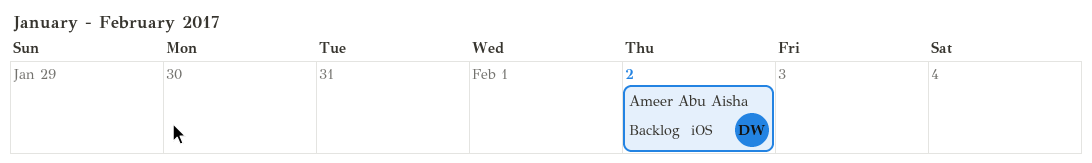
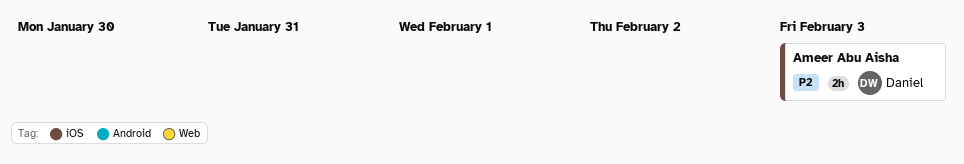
Ameer Abu Aisha, due: Feb 2 -> Feb 3

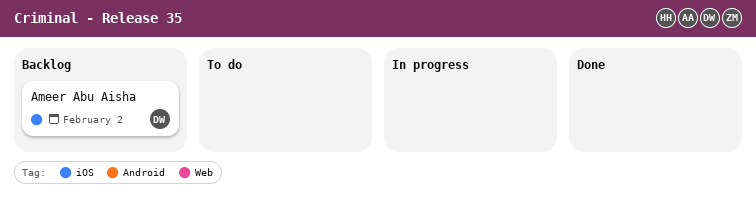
Ameer Abu Aisha, due: Feb 3 -> Feb 2

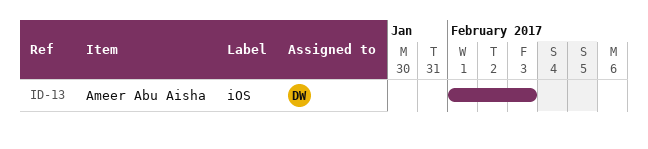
Ameer Abu Aisha, due: Feb 2 -> Feb 3

